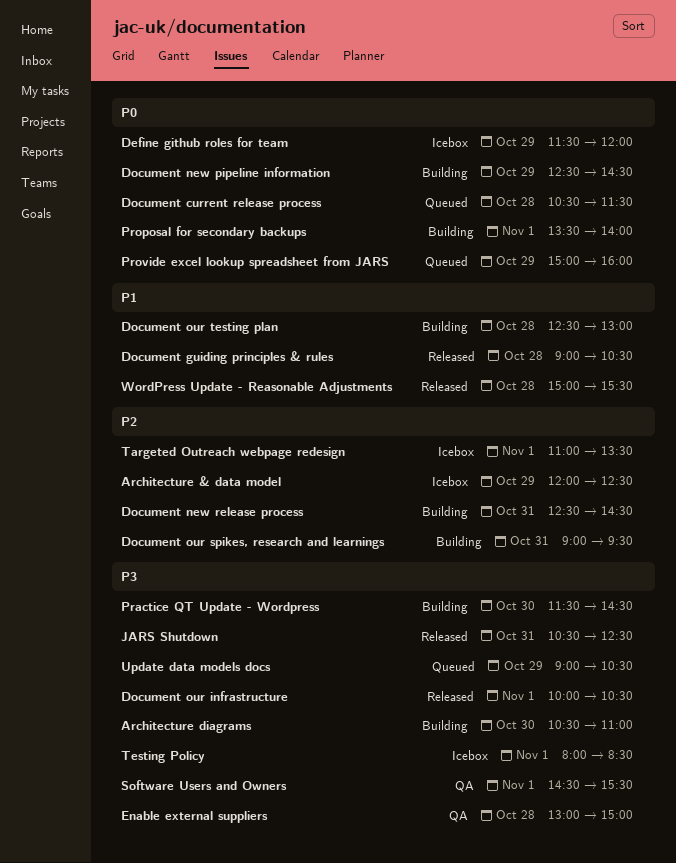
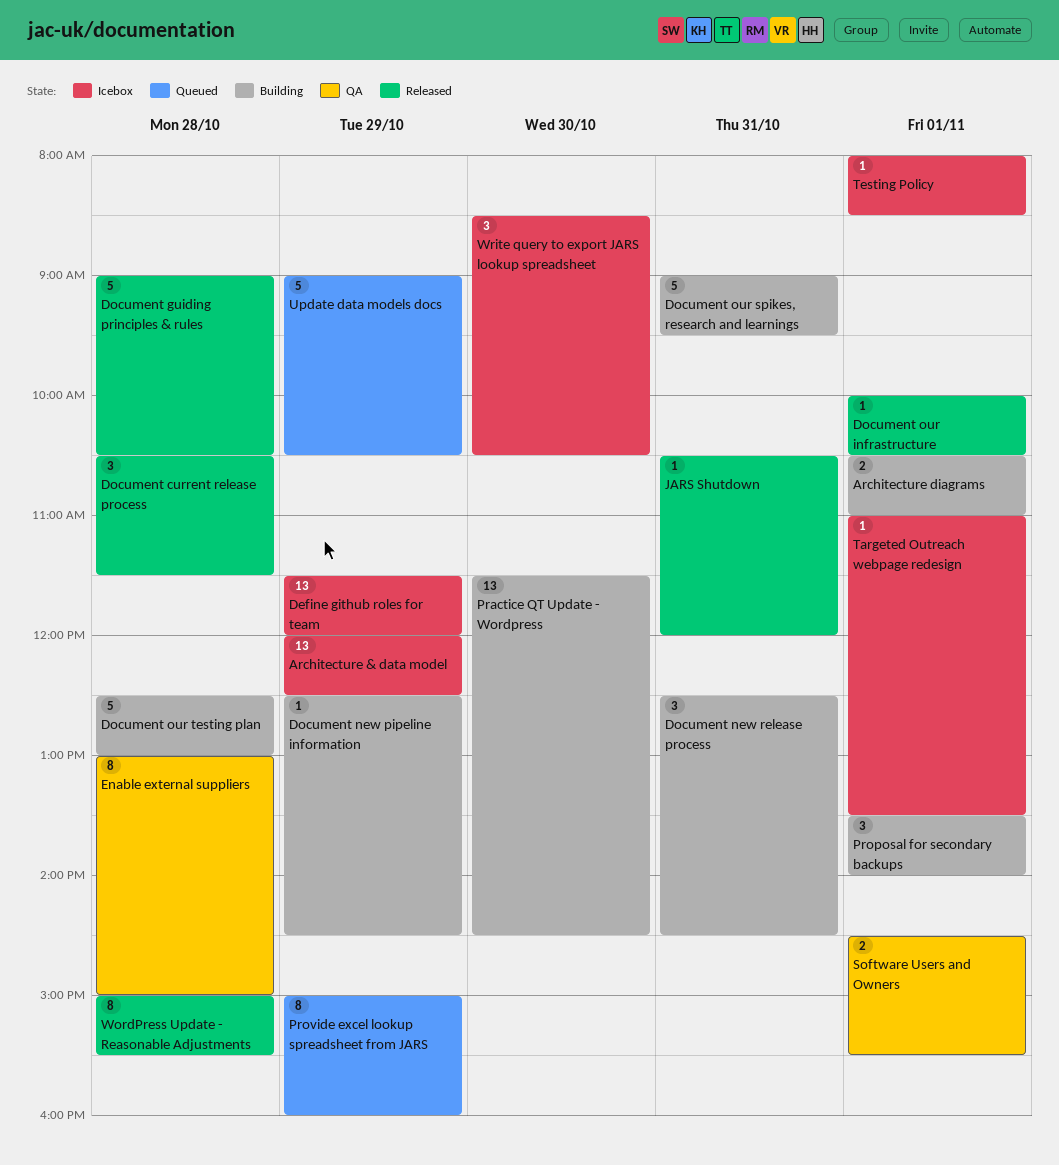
Architecture diagrams, day: Oct 30 -> Nov 1
Document current release process, status: Queued -> Released
JARS Shutdown, ends: 12:30 -> 12:00
Write query to export JARS lookup spreadsheet: none -> present

